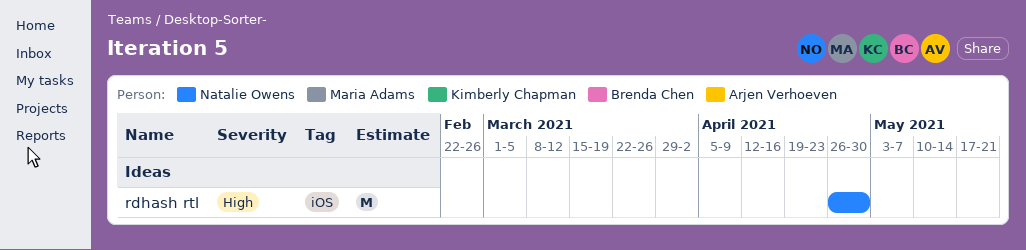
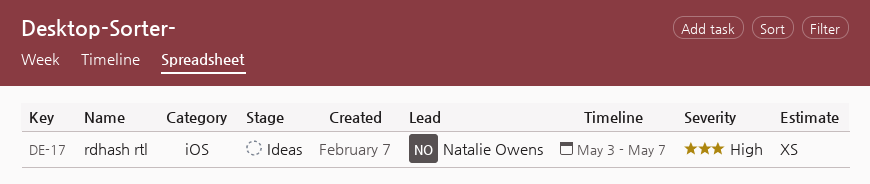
rdhash rtl, estimate: M -> XS
rdhash rtl, start: Apr 26 -> May 3
rdhash rtl, due: Apr 30 -> May 7

